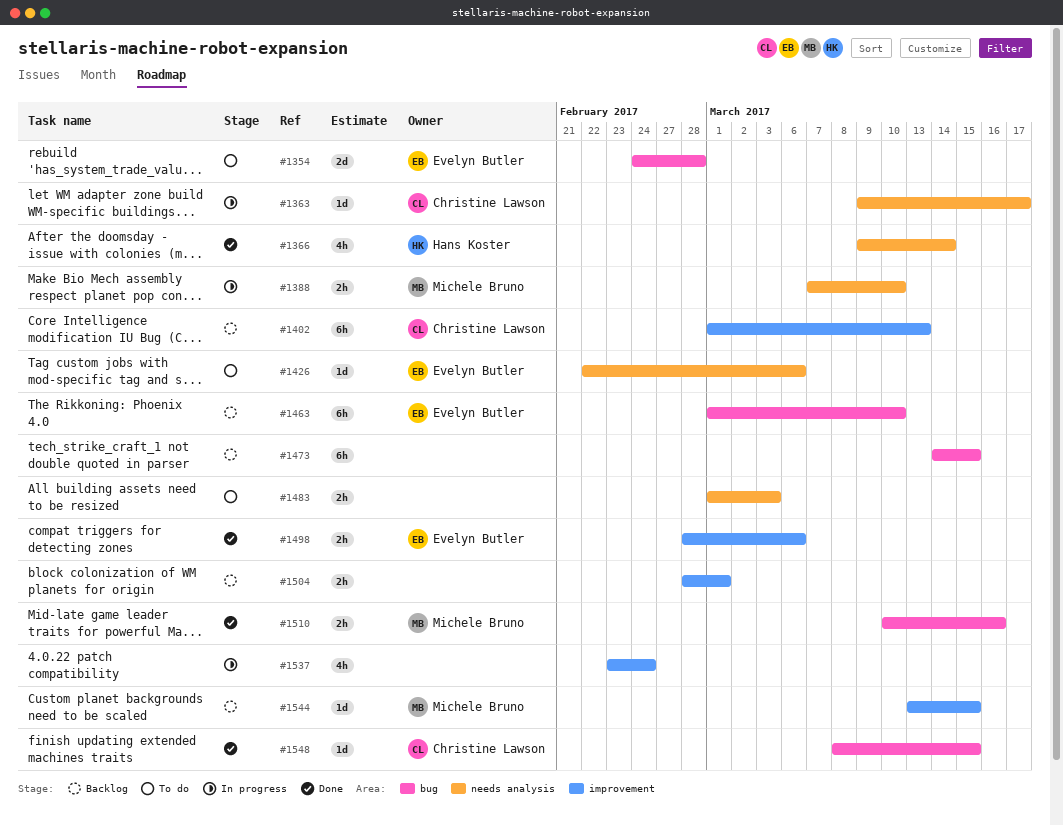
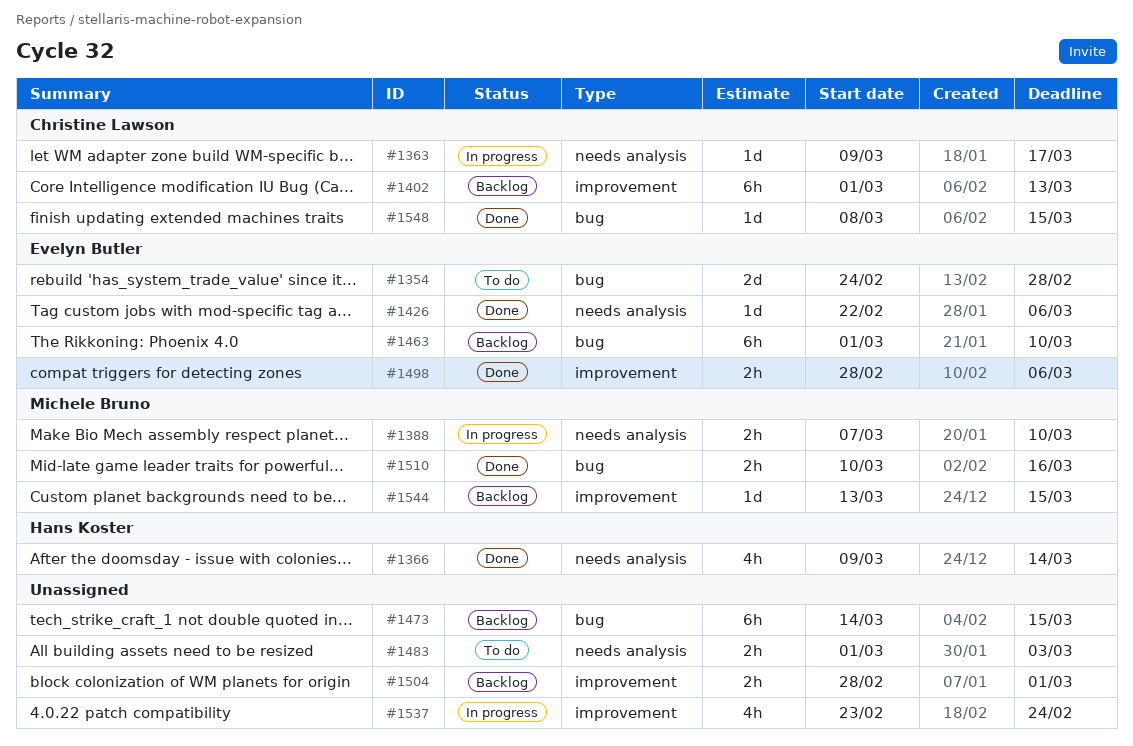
#1426, status: To do -> Done

